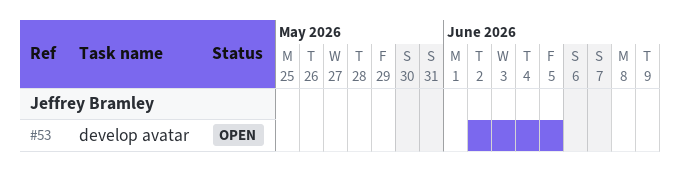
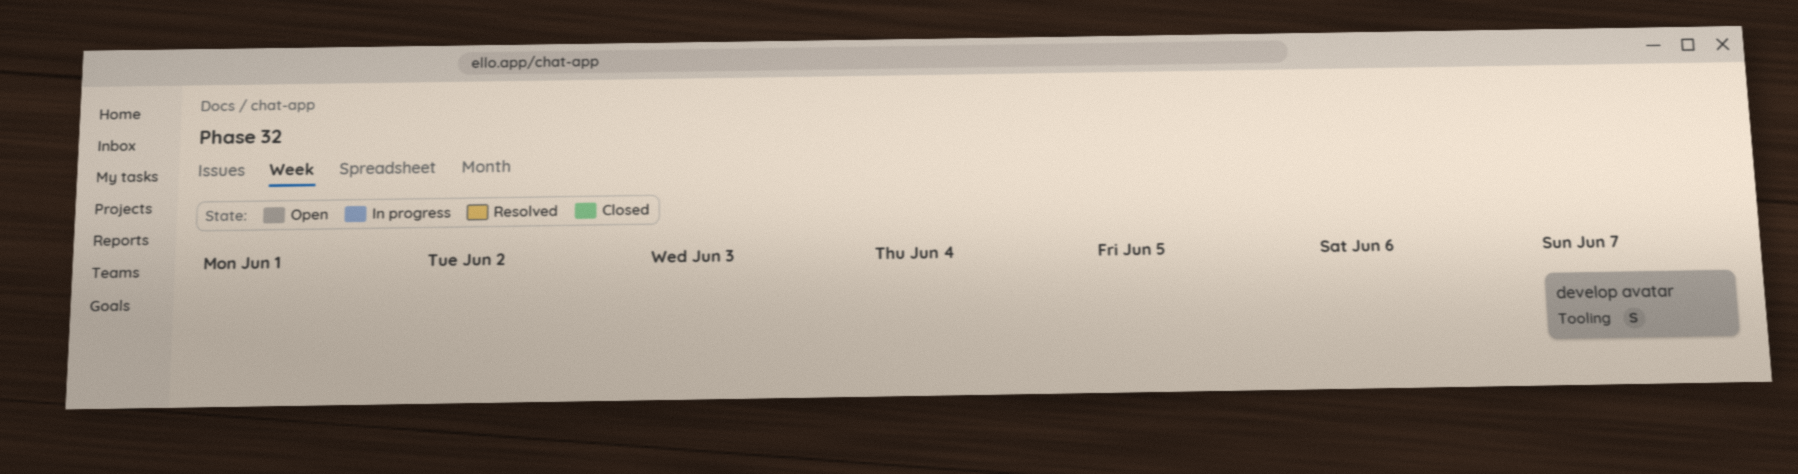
develop avatar, due: Jun 5 -> Jun 7

